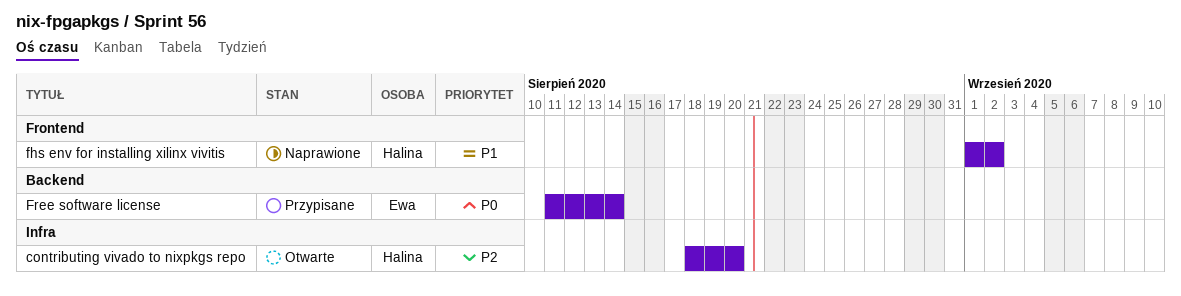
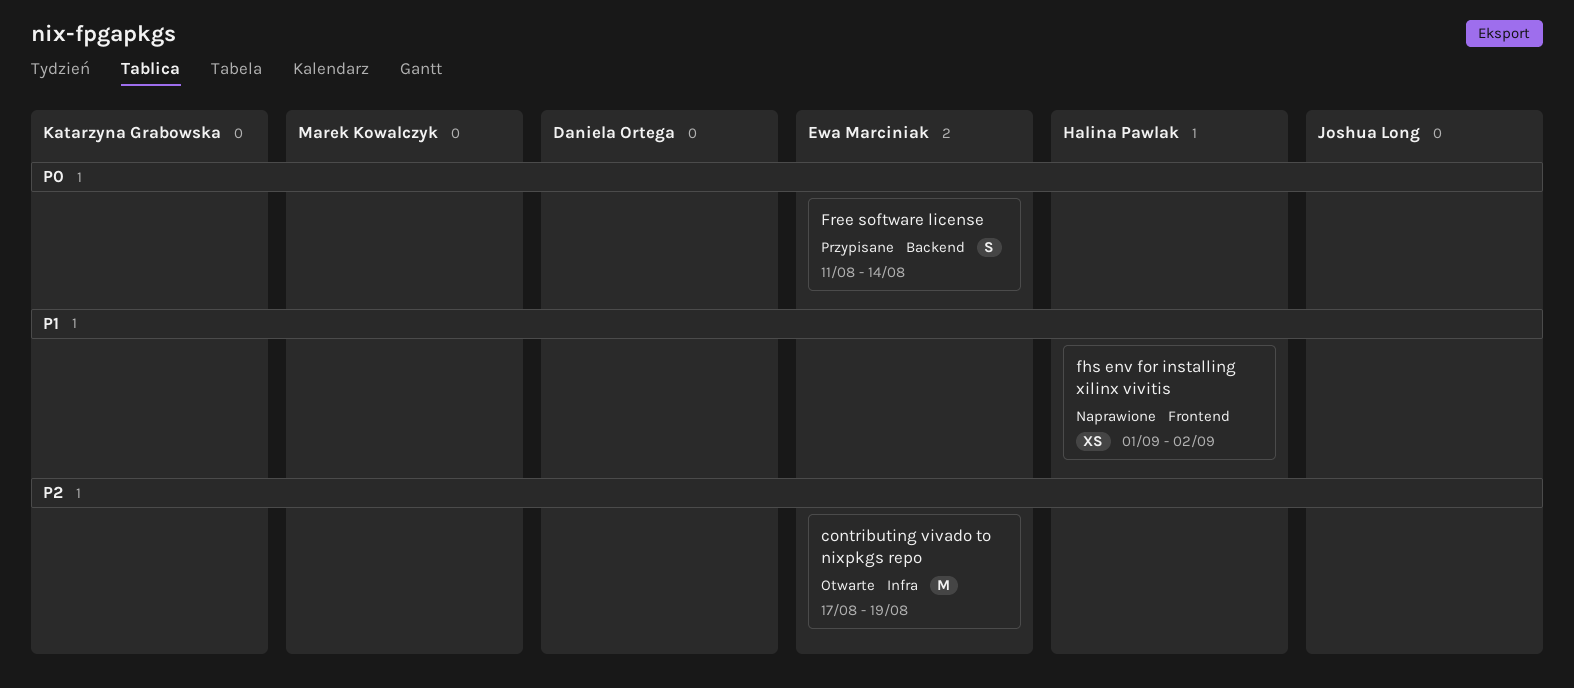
contributing vivado to nixpkgs repo, owner: Halina Pawlak -> Ewa Marciniak
contributing vivado to nixpkgs repo, start: Aug 18 -> Aug 17
contributing vivado to nixpkgs repo, due: Aug 20 -> Aug 19

